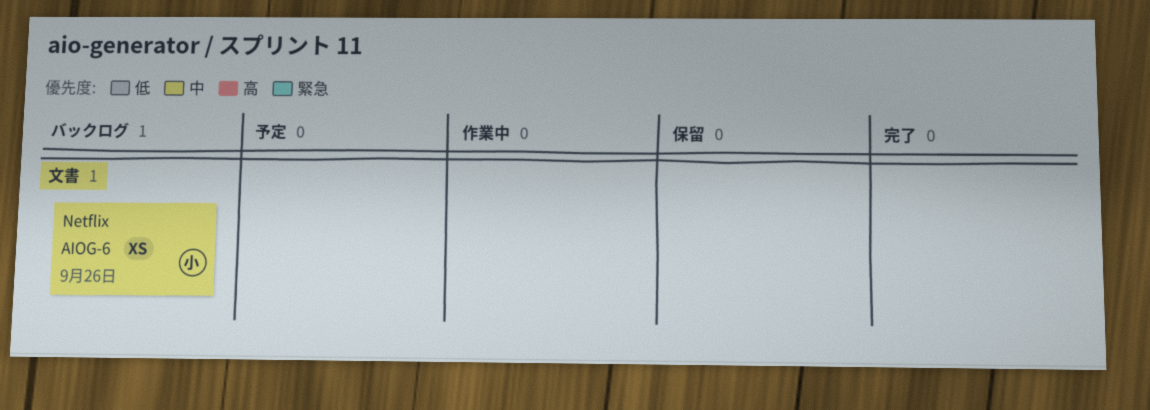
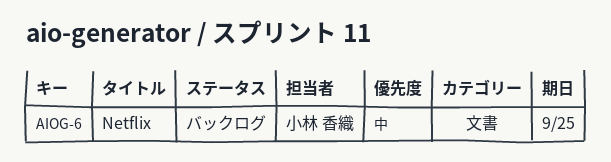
AIOG-6, due: Sep 26 -> Sep 25

